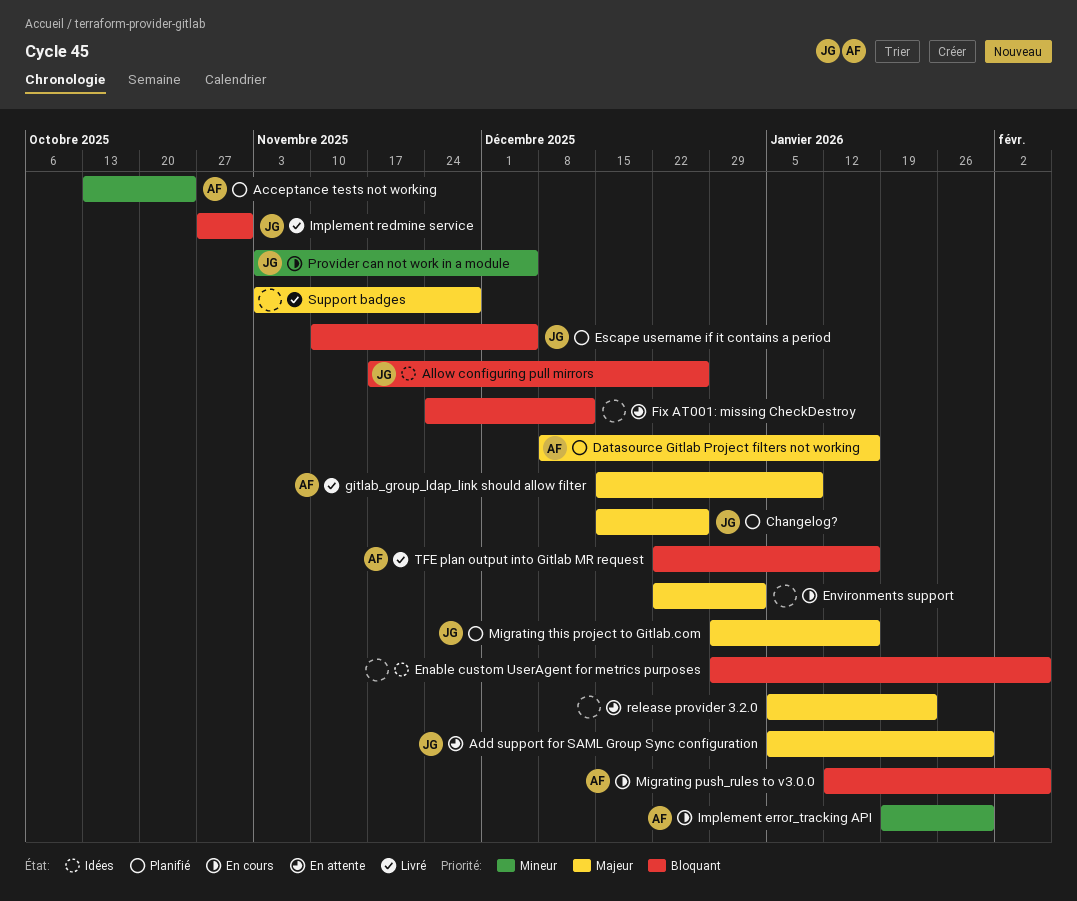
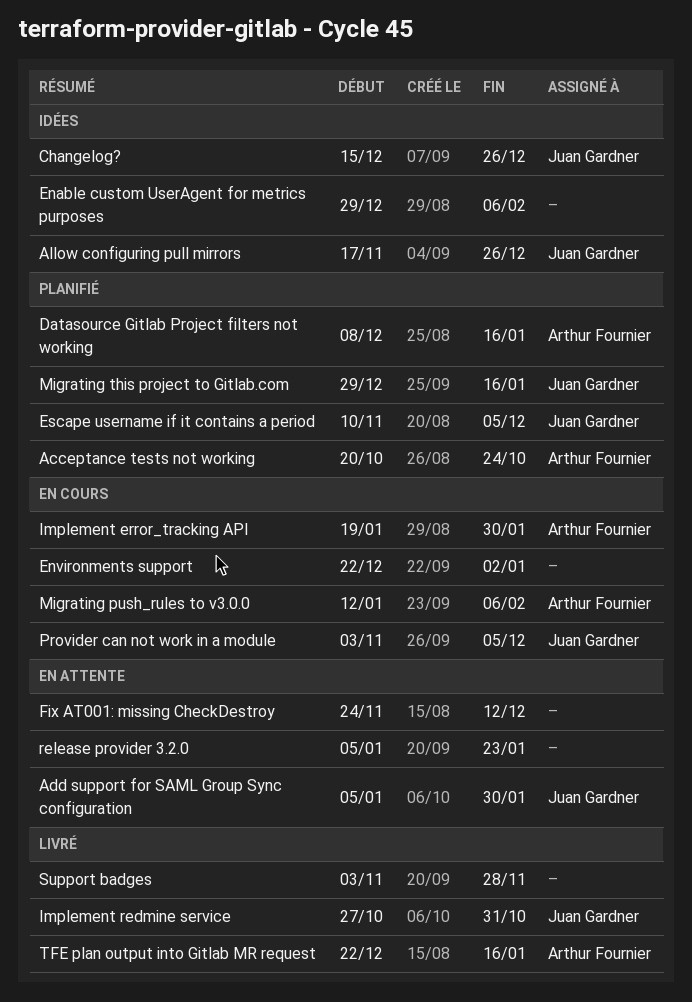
Acceptance tests not working, start: Oct 13 -> Oct 20
Changelog?, status: Planifié -> Idées
gitlab_group_ldap_link should allow filter: present -> none

